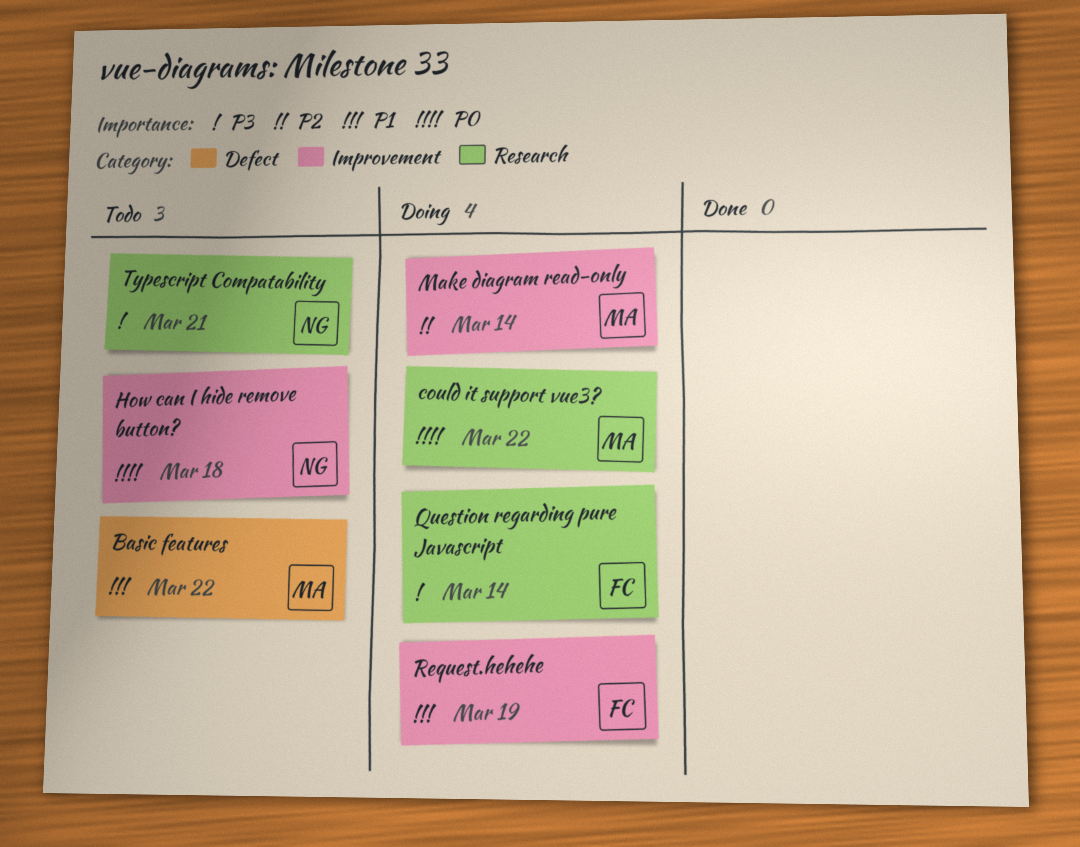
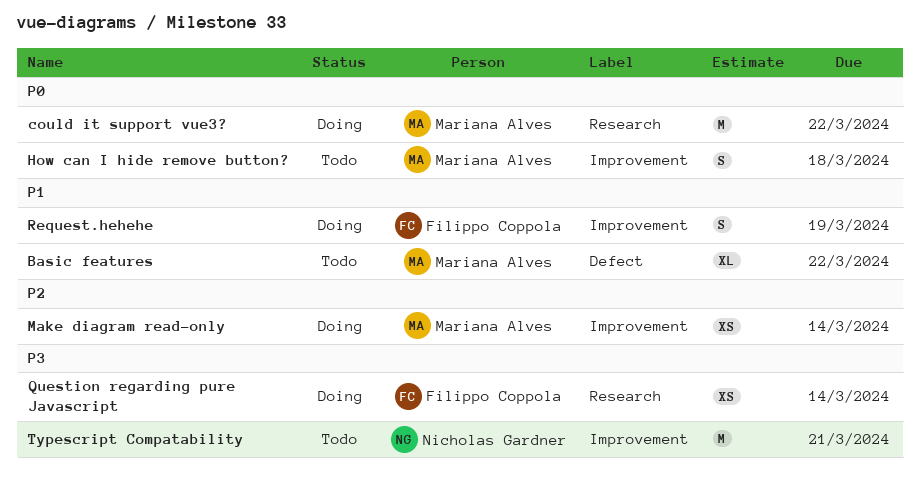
How can I hide remove button?, owner: Nicholas Gardner -> Mariana Alves
Typescript Compatability, label: Research -> Improvement

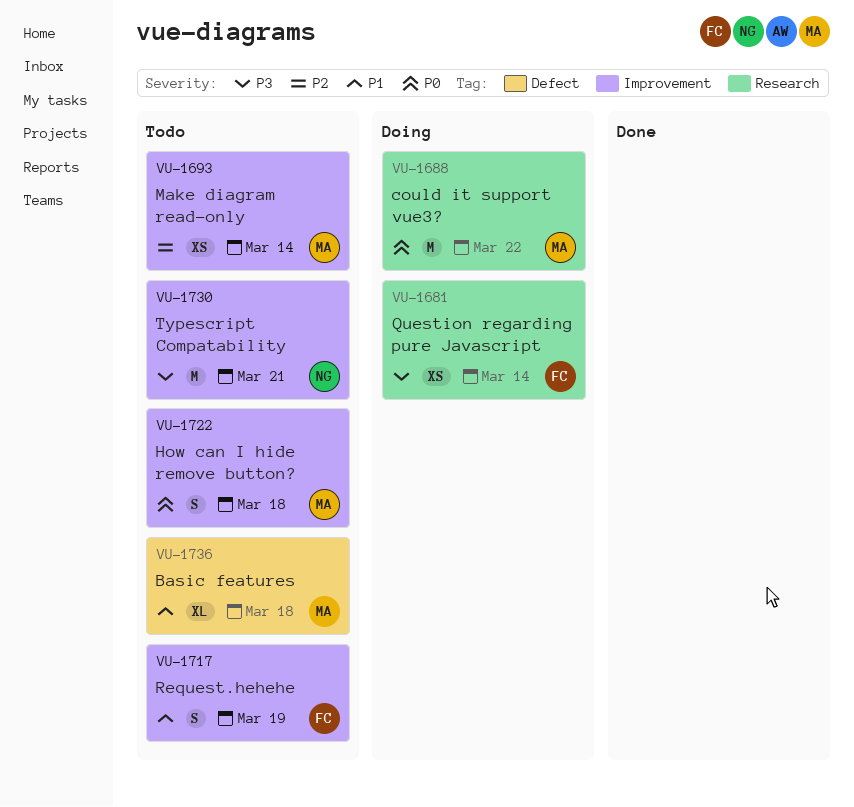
Basic features, due: Mar 22 -> Mar 18
Make diagram read-only, status: Doing -> Todo
Request.hehehe, status: Doing -> Todo

